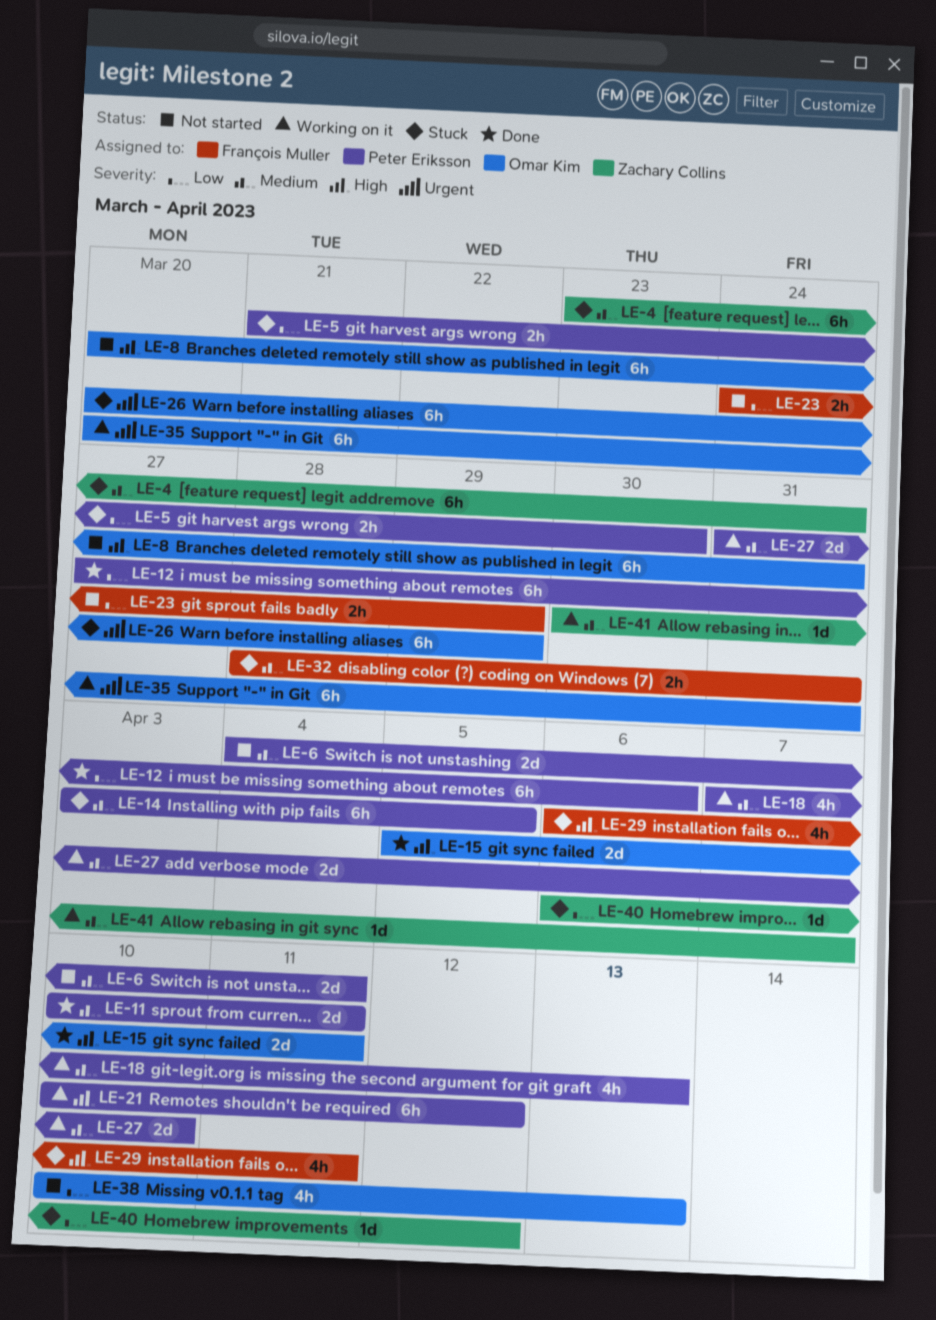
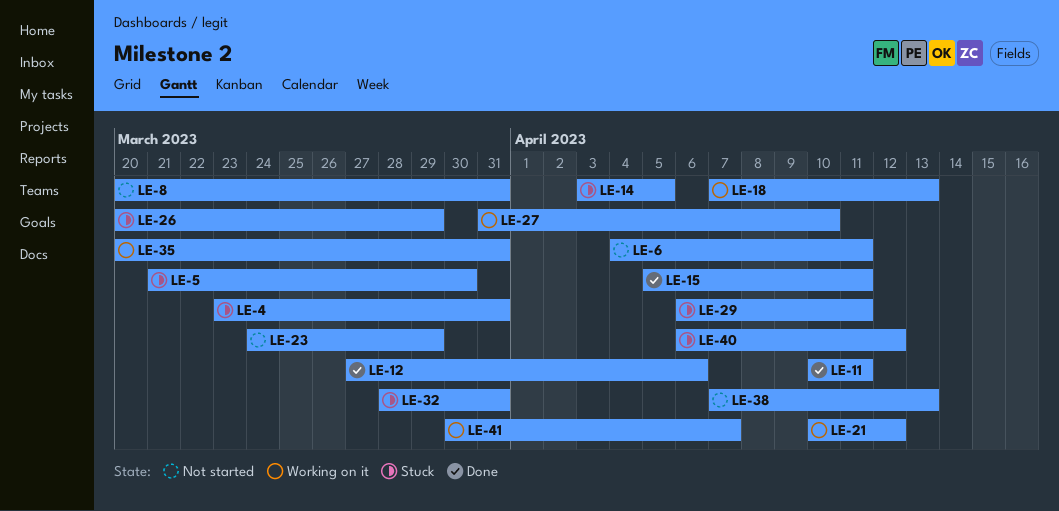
LE-38, start: Apr 10 -> Apr 7

